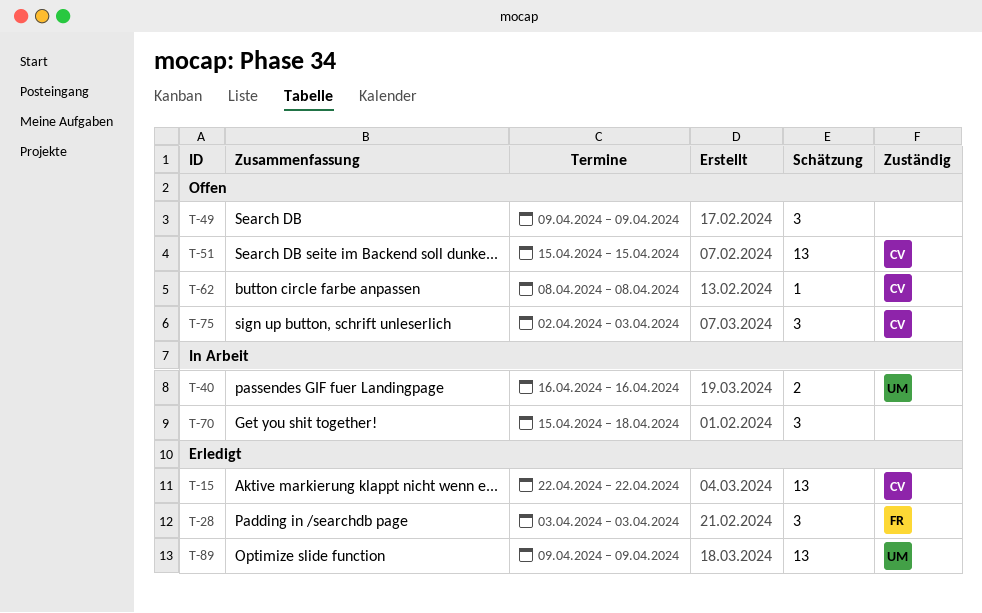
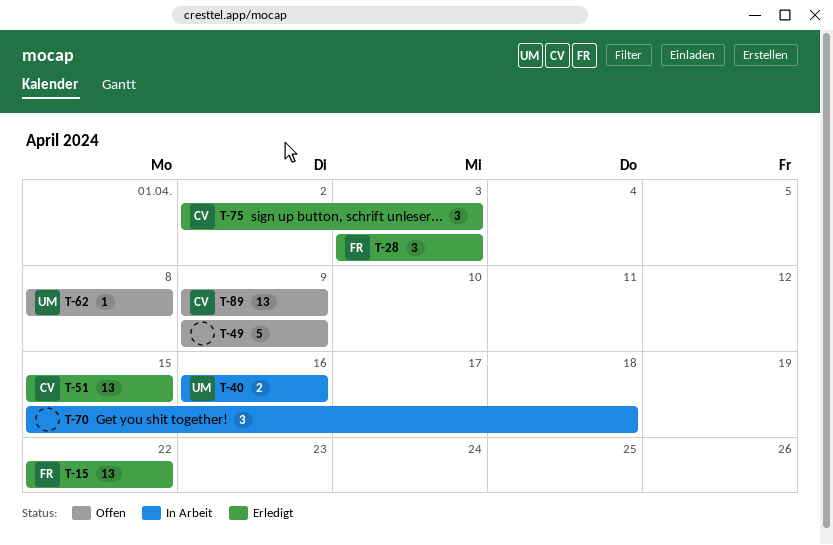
T-15, owner: CV -> FR
T-49, estimate: 3 -> 5
T-51, status: Offen -> Erledigt
T-62, owner: CV -> UM
T-75, status: Offen -> Erledigt
T-89, status: Erledigt -> Offen
T-89, owner: UM -> CV

